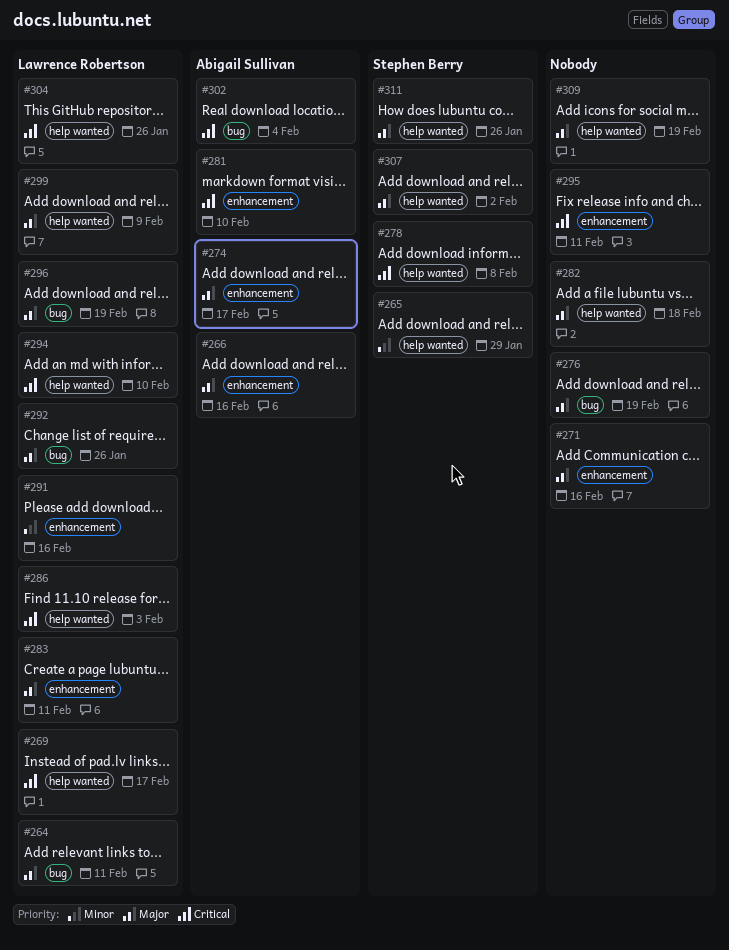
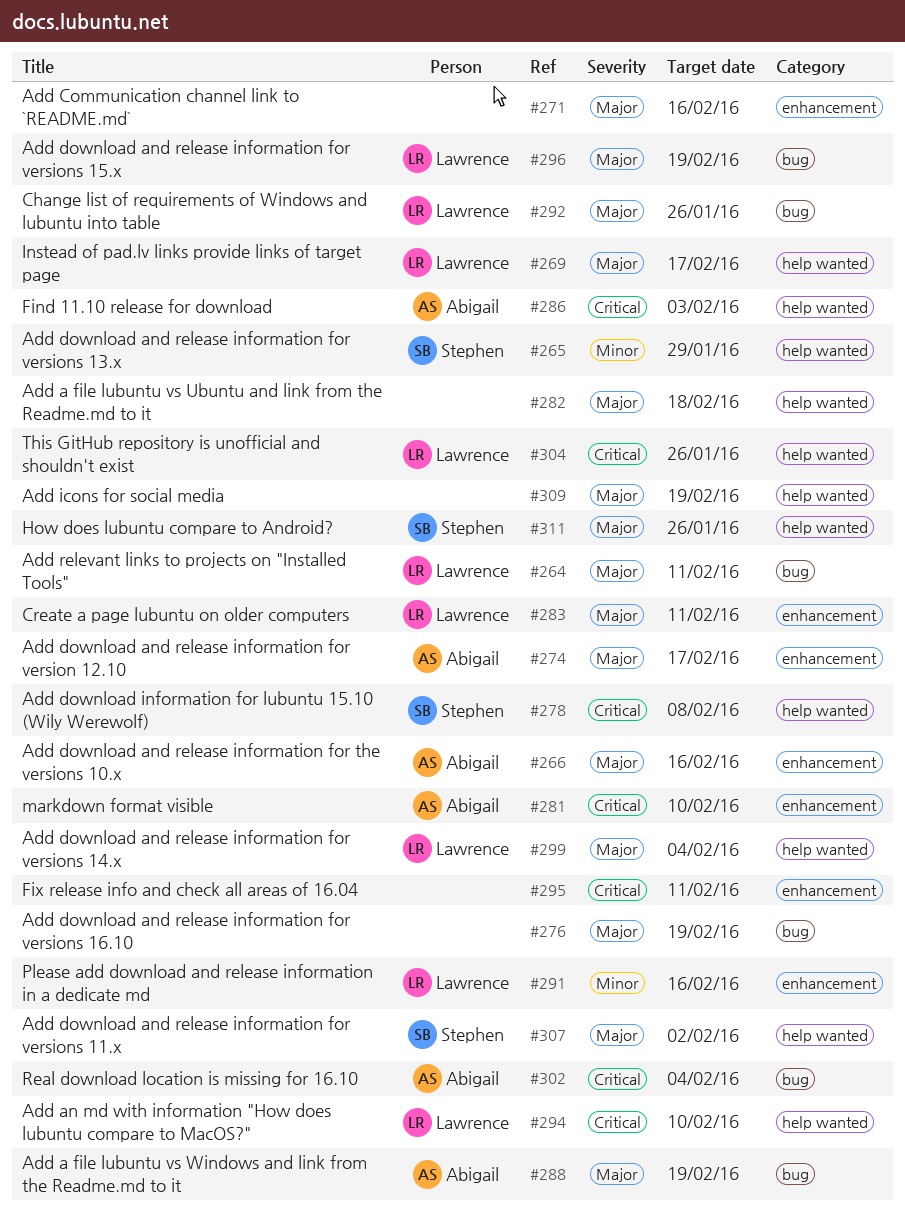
#269, priority: Critical -> Major
#286, owner: Lawrence Robertson -> Abigail Sullivan
#288: none -> present
#299, due: Feb 9 -> Feb 4

